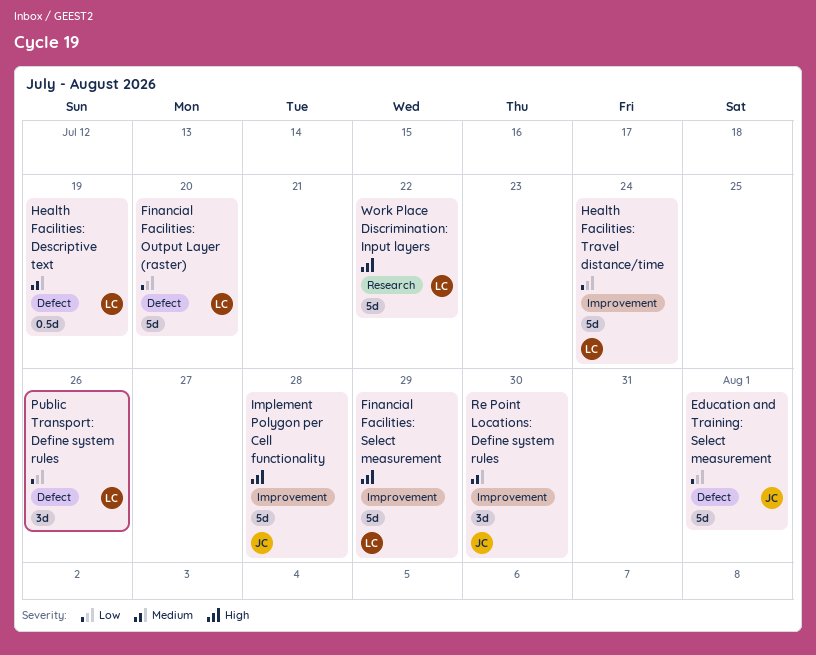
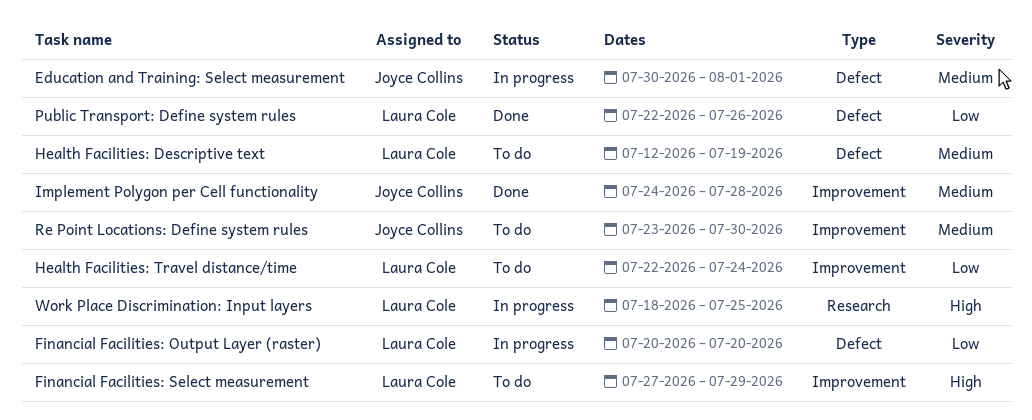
Education and Training: Select measurement, priority: Low -> Medium
Implement Polygon per Cell functionality, priority: High -> Medium
Work Place Discrimination: Input layers, due: Jul 22 -> Jul 25

